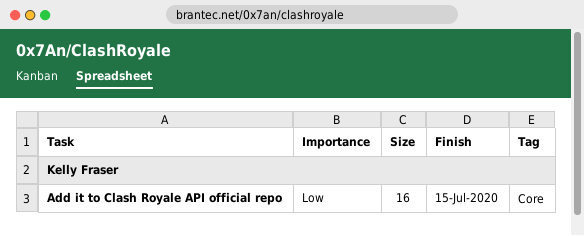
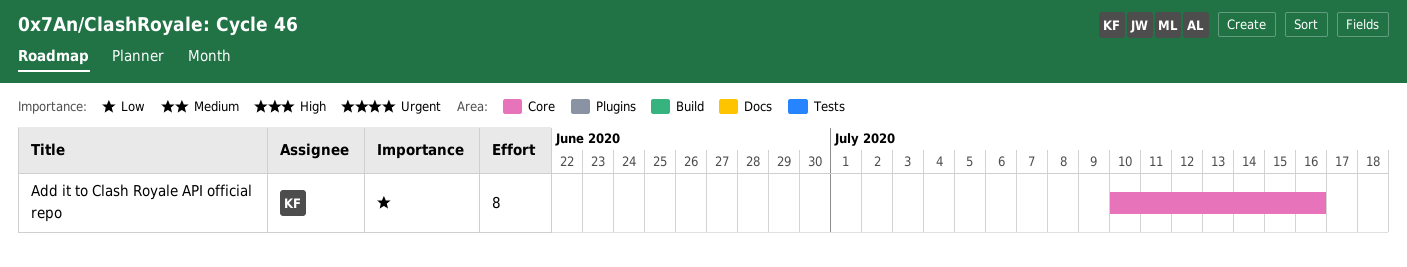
Add it to Clash Royale API official repo, estimate: 16 -> 8
Add it to Clash Royale API official repo, due: Jul 15 -> Jul 16

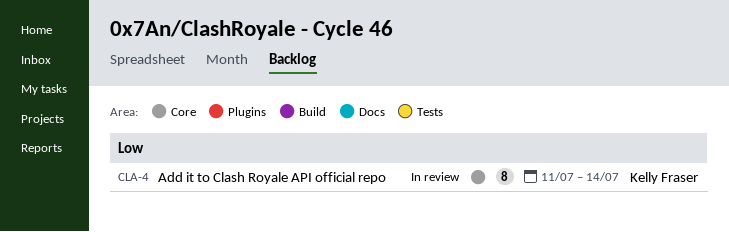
Add it to Clash Royale API official repo, start: Jul 10 -> Jul 11
Add it to Clash Royale API official repo, due: Jul 16 -> Jul 14

